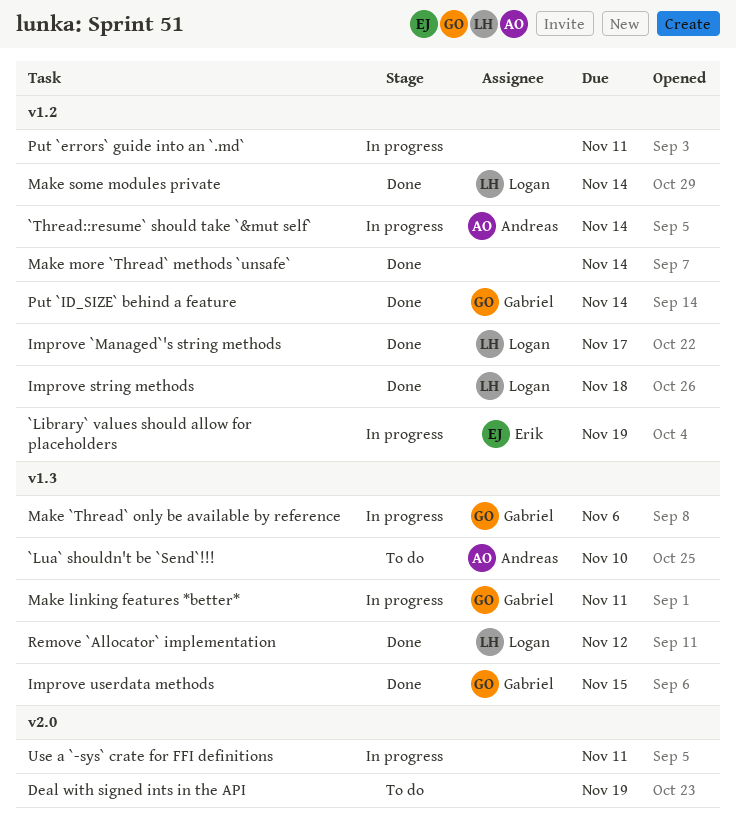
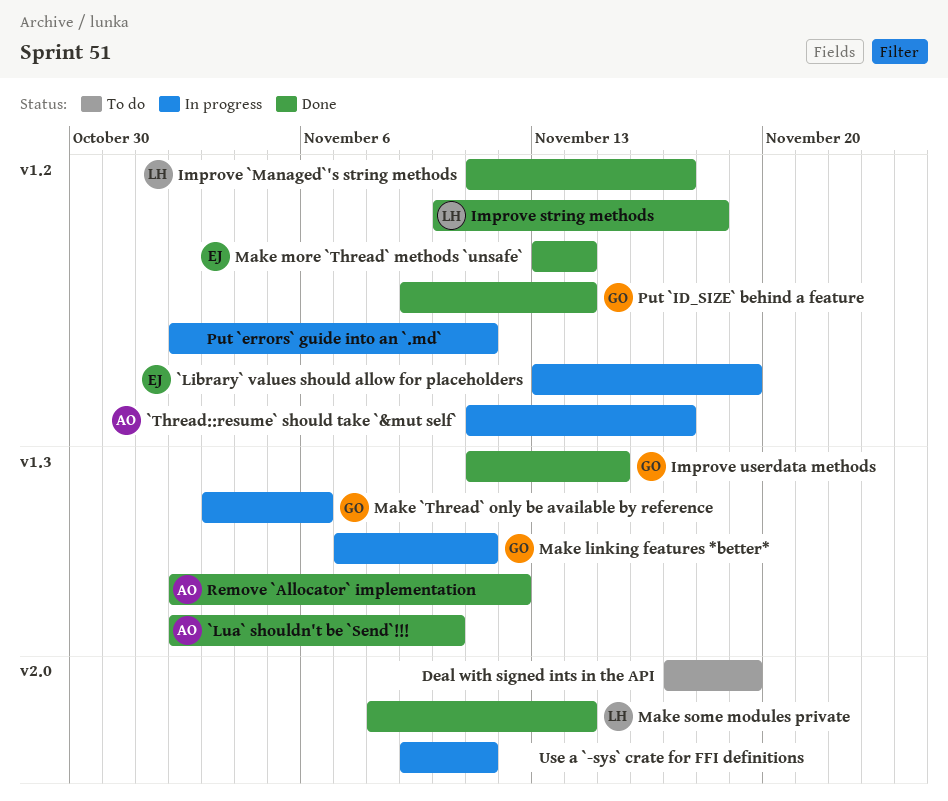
`Lua` shouldn't be `Send`!!!, status: To do -> Done
`Thread::resume` should take `&mut self`, due: Nov 14 -> Nov 17
Make more `Thread` methods `unsafe`, owner: none -> Erik
Make some modules private, label: v1.2 -> v2.0
Remove `Allocator` implementation, owner: Logan -> Andreas

